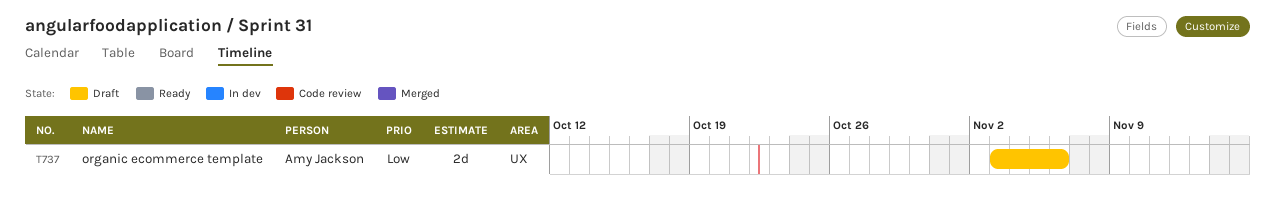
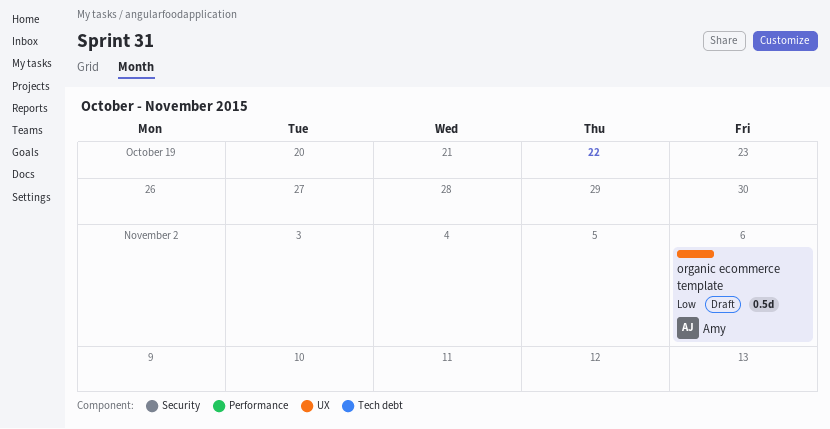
organic ecommerce template, estimate: 2d -> 0.5d

